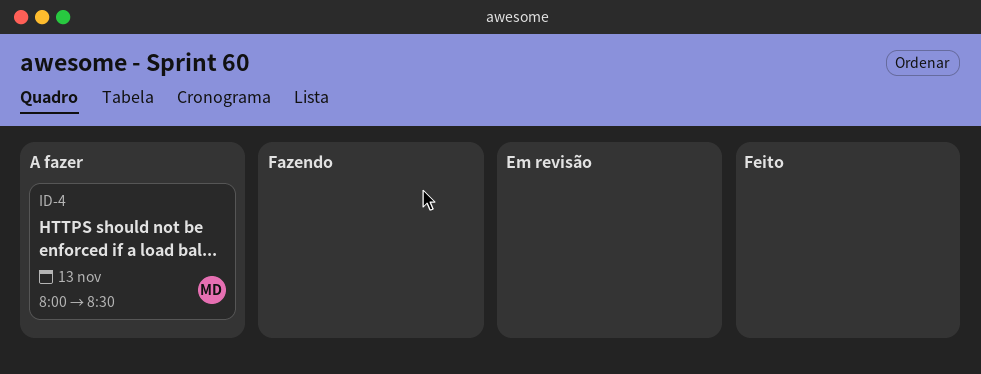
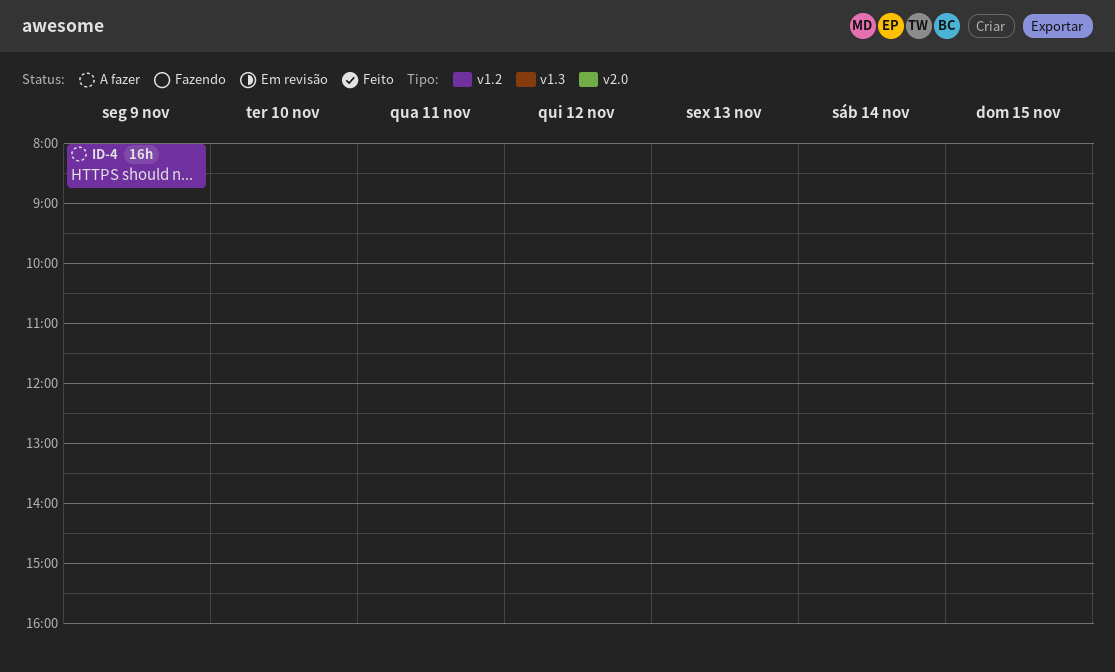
ID-4, day: Nov 13 -> Nov 9
ID-4, ends: 08:30 -> 08:45

